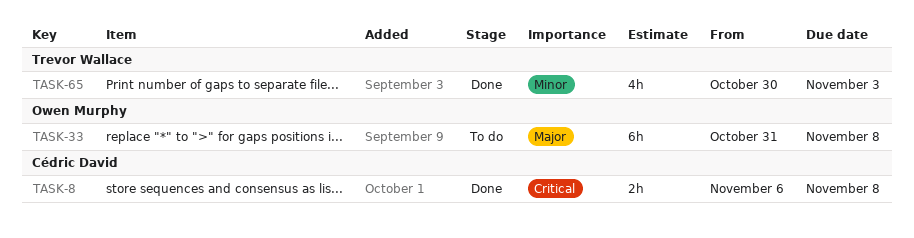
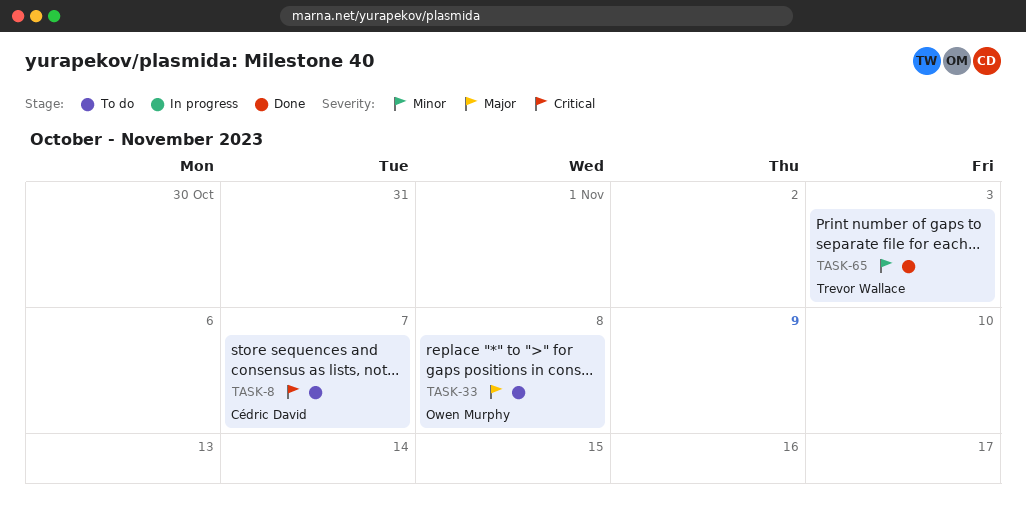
TASK-8, status: Done -> To do
TASK-8, due: Nov 8 -> Nov 7

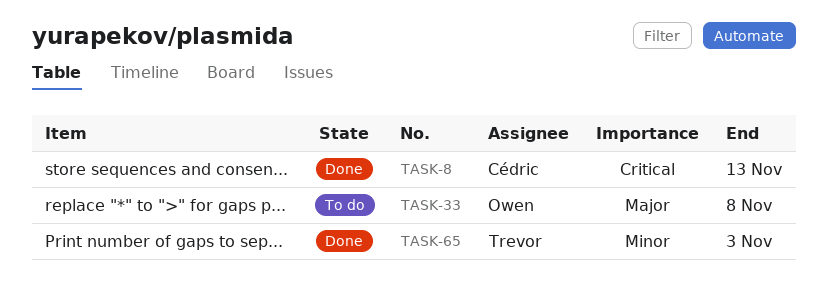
TASK-8, status: To do -> Done
TASK-8, due: Nov 7 -> Nov 13

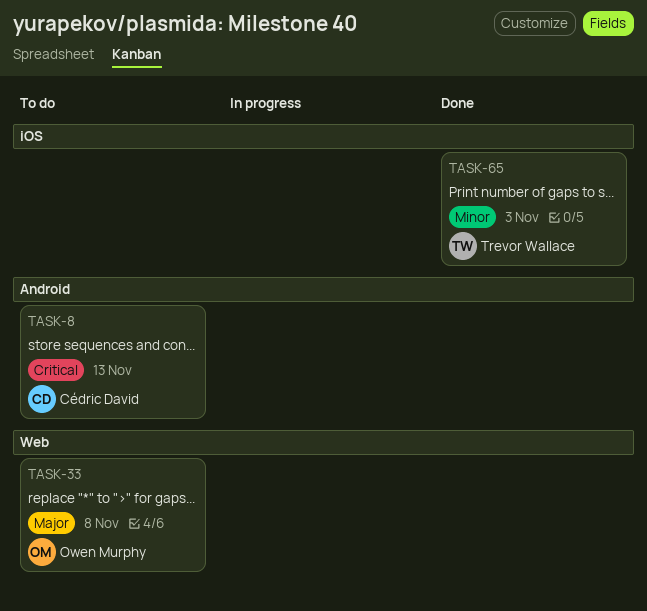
TASK-8, status: Done -> To do

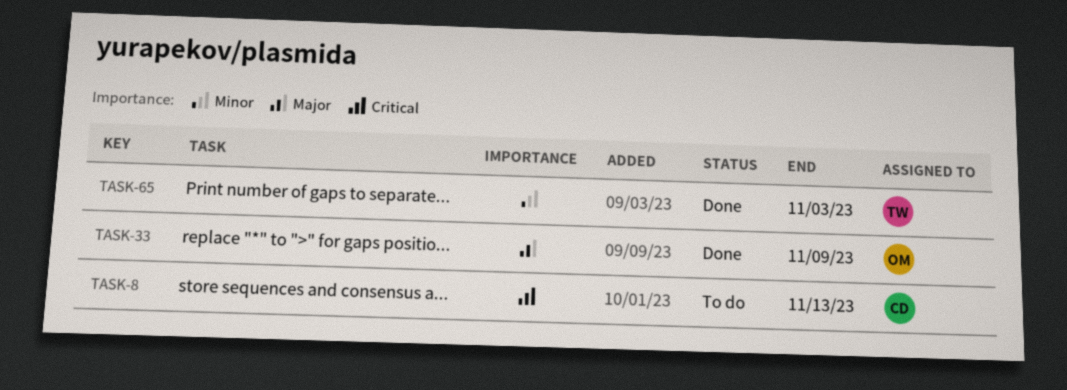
TASK-33, status: To do -> Done
TASK-33, due: Nov 8 -> Nov 9

